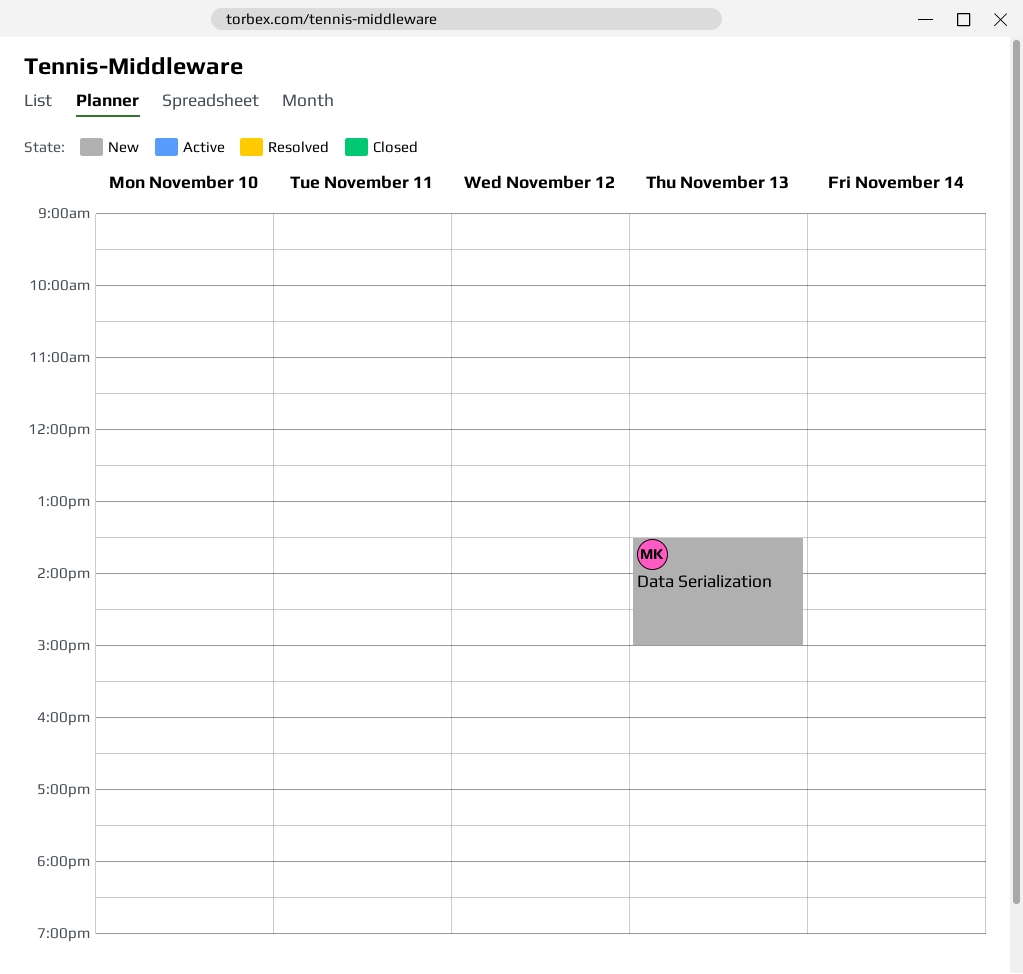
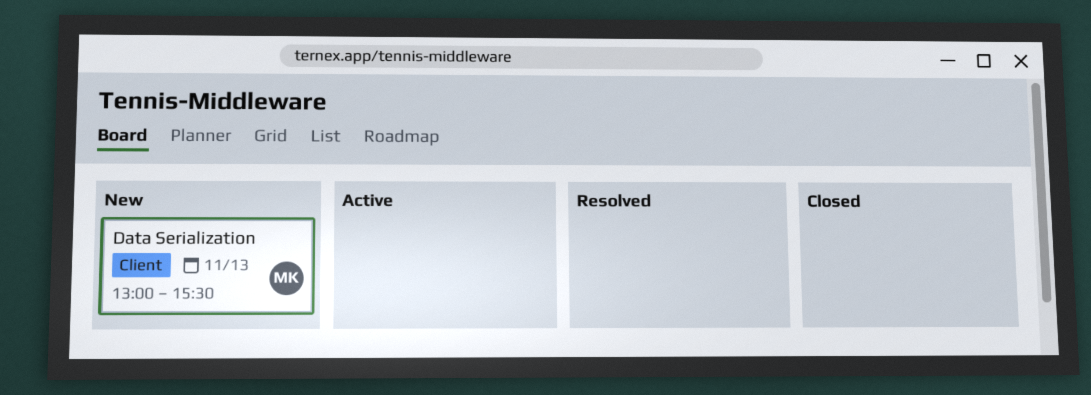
Data Serialization, begins: 13:30 -> 13:00
Data Serialization, ends: 15:00 -> 15:30

